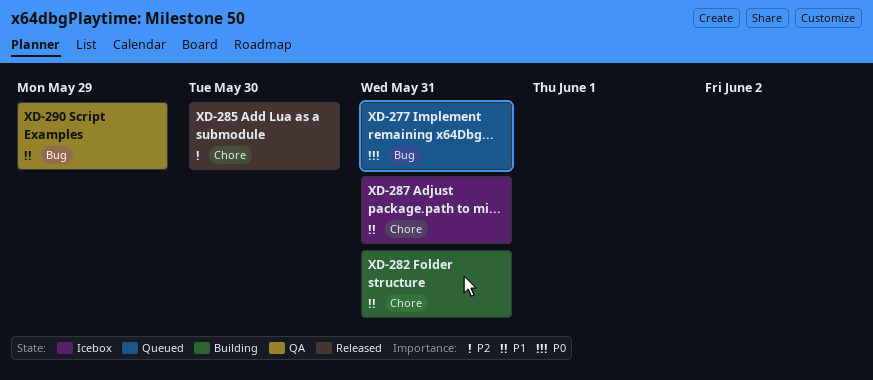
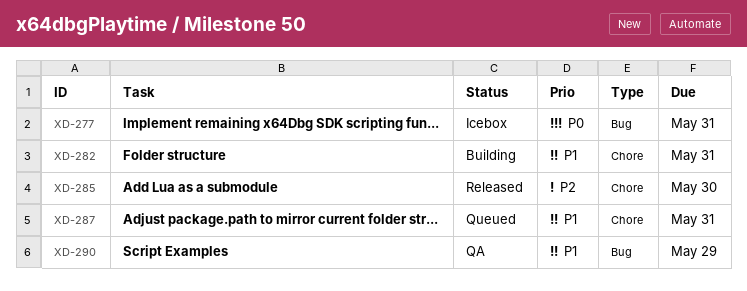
XD-277, status: Queued -> Icebox
XD-287, status: Icebox -> Queued

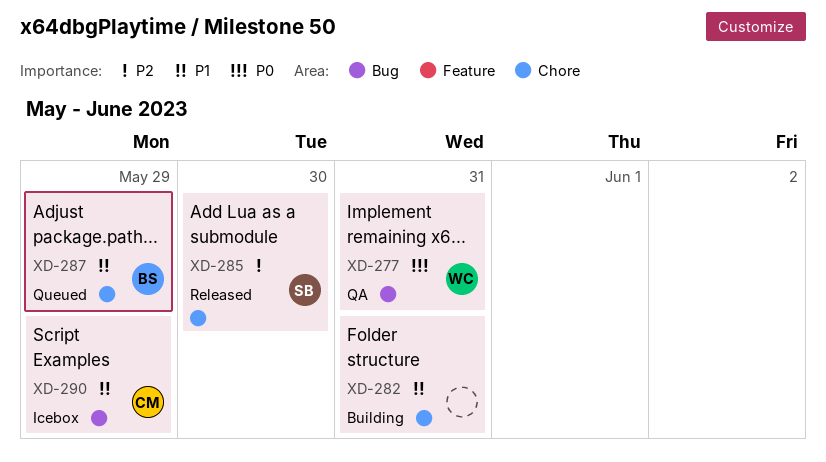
XD-277, status: Icebox -> QA
XD-287, due: May 31 -> May 29
XD-290, status: QA -> Icebox

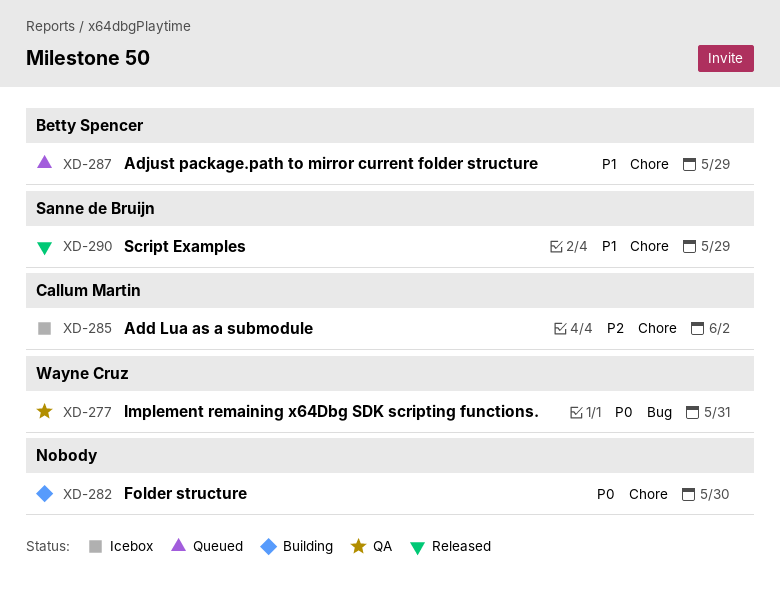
XD-282, priority: P1 -> P0
XD-282, due: May 31 -> May 30
XD-285, status: Released -> Icebox
XD-285, owner: Sanne de Bruijn -> Callum Martin
XD-285, due: May 30 -> Jun 2
XD-290, status: Icebox -> Released
XD-290, owner: Callum Martin -> Sanne de Bruijn
XD-290, label: Bug -> Chore

